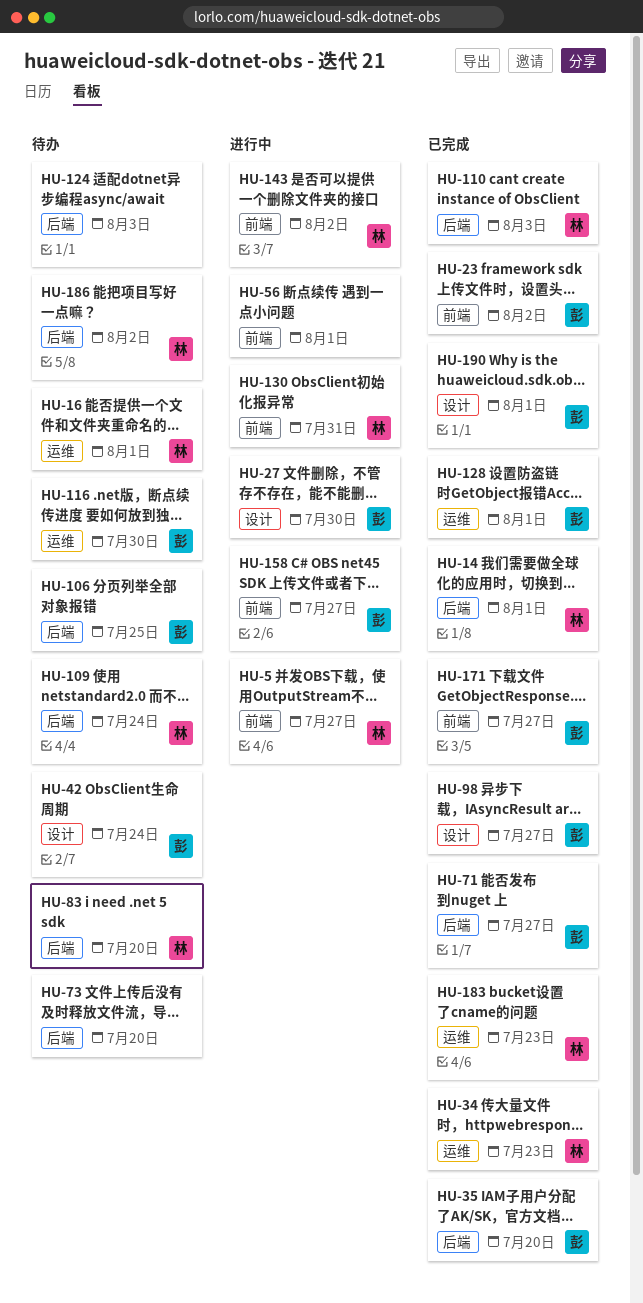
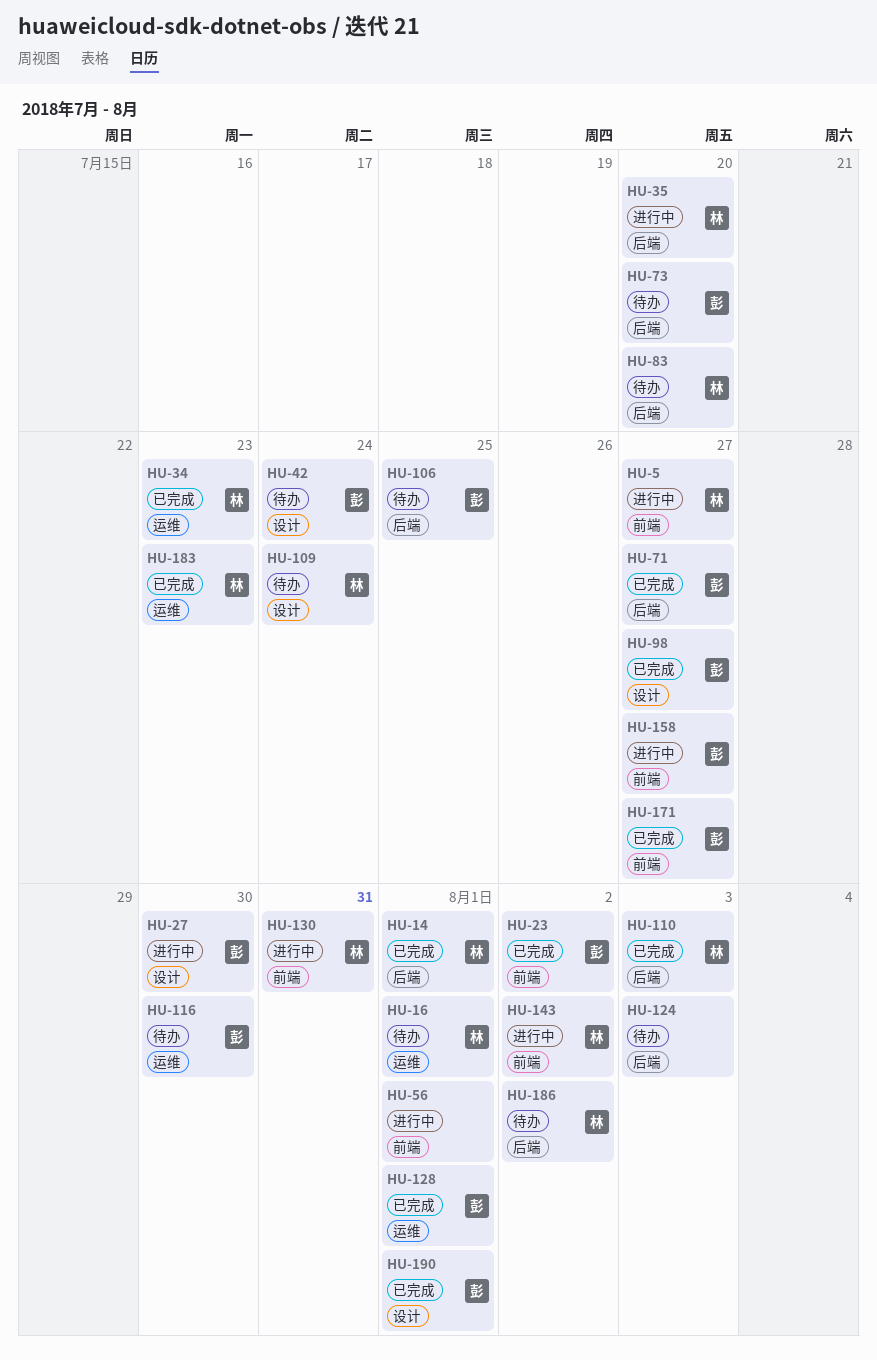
HU-35, status: 已完成 -> 进行中
HU-35, owner: 彭 -> 林
HU-73, owner: none -> 彭
HU-109, label: 后端 -> 设计

